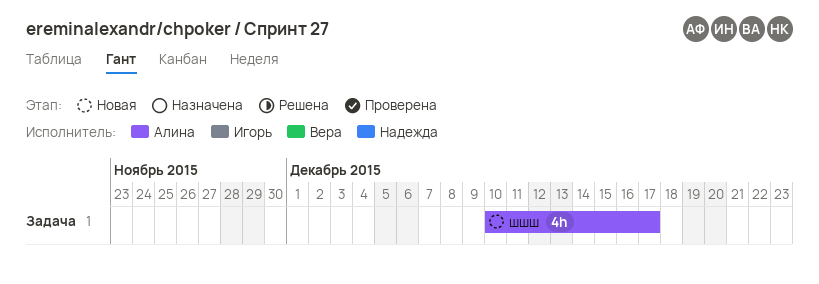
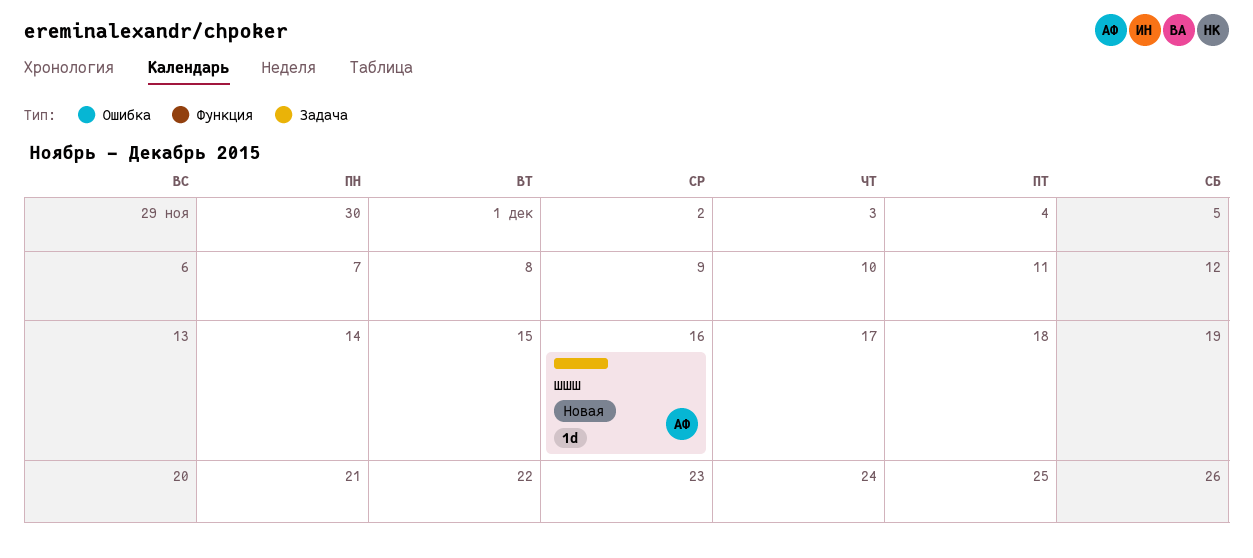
шшш, estimate: 4h -> 1d
шшш, due: Dec 17 -> Dec 16

